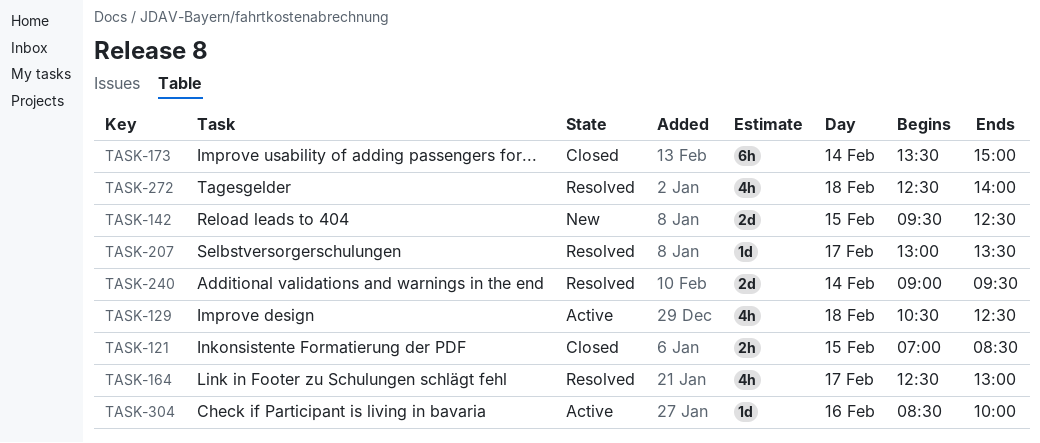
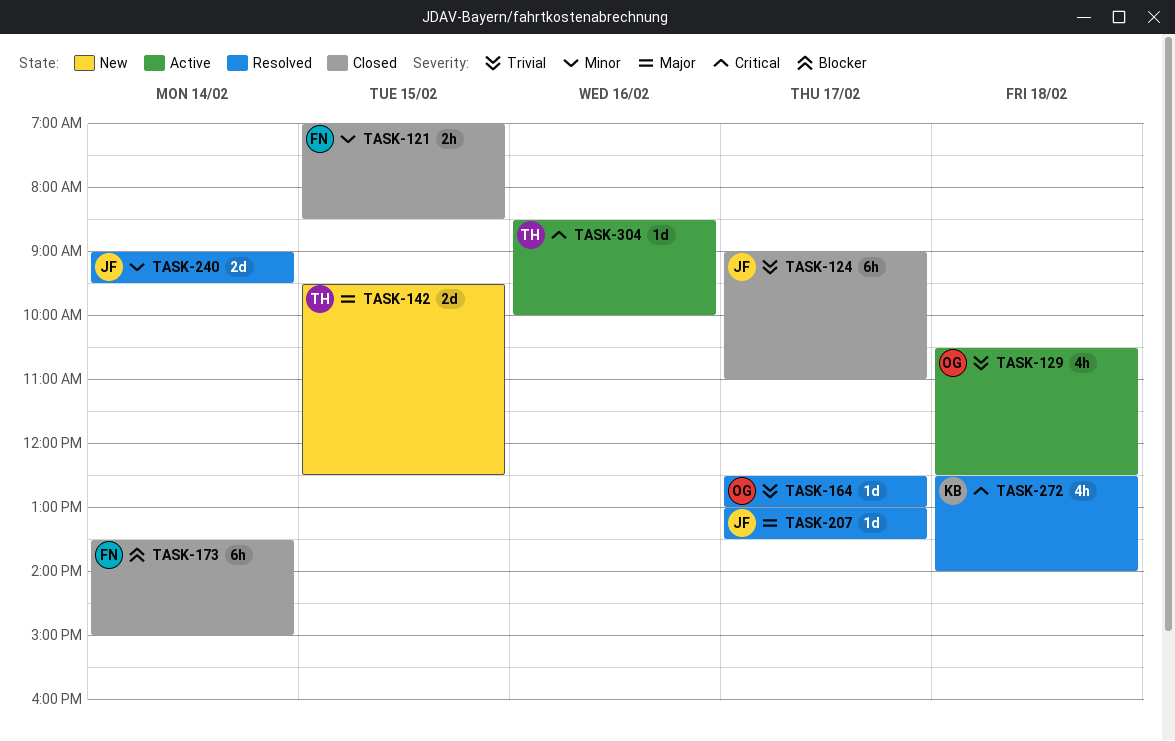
TASK-124: none -> present
TASK-164, estimate: 4h -> 1d

